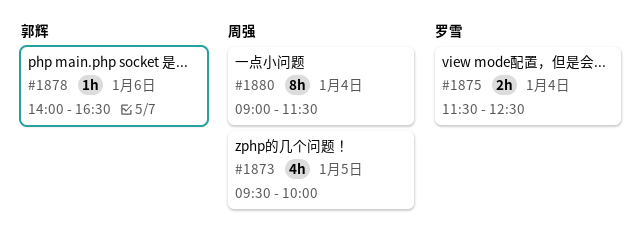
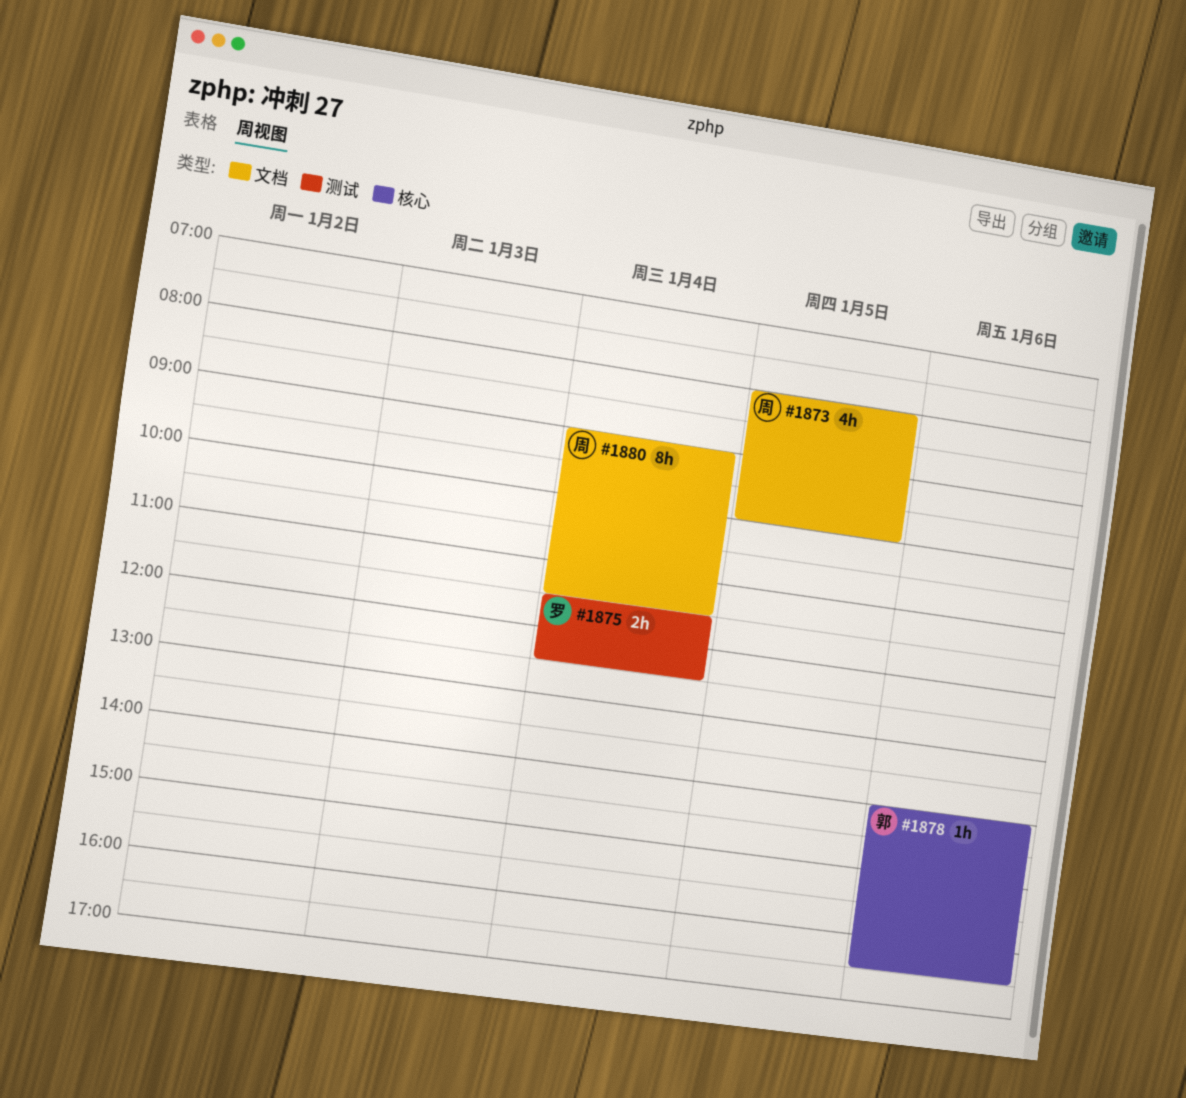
#1873, begins: 09:30 -> 08:00

